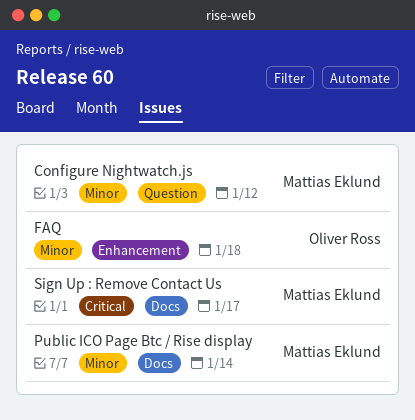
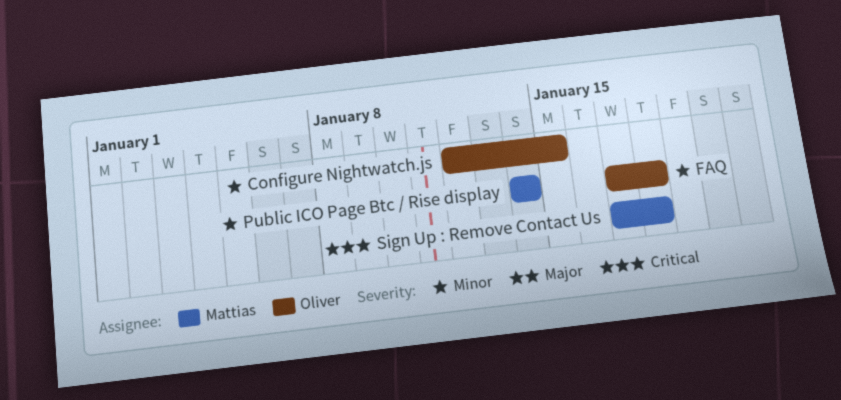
Configure Nightwatch.js, owner: Mattias Eklund -> Oliver Ross
Configure Nightwatch.js, due: Jan 12 -> Jan 15
Sign Up : Remove Contact Us, due: Jan 17 -> Jan 18

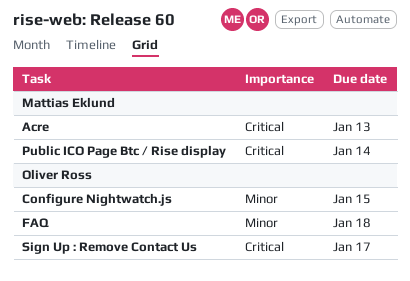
Acre: none -> present
Public ICO Page Btc / Rise display, priority: Minor -> Critical
Sign Up : Remove Contact Us, owner: Mattias Eklund -> Oliver Ross
Sign Up : Remove Contact Us, due: Jan 18 -> Jan 17

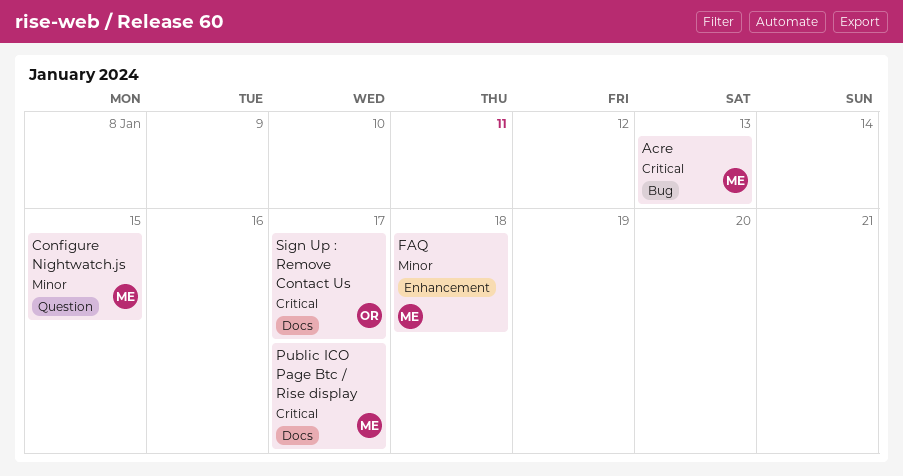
Configure Nightwatch.js, owner: Oliver Ross -> Mattias Eklund
FAQ, owner: Oliver Ross -> Mattias Eklund
Public ICO Page Btc / Rise display, due: Jan 14 -> Jan 17

